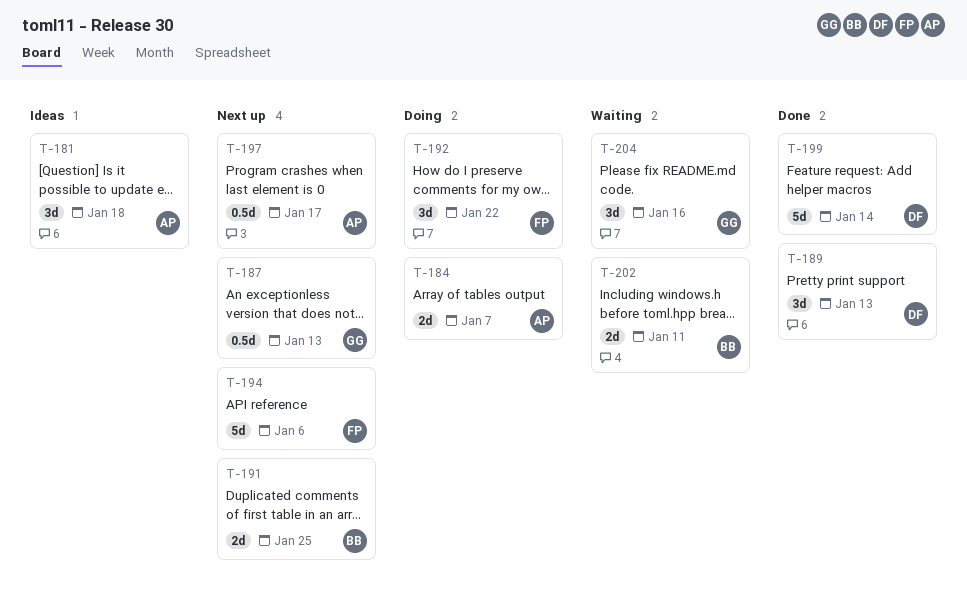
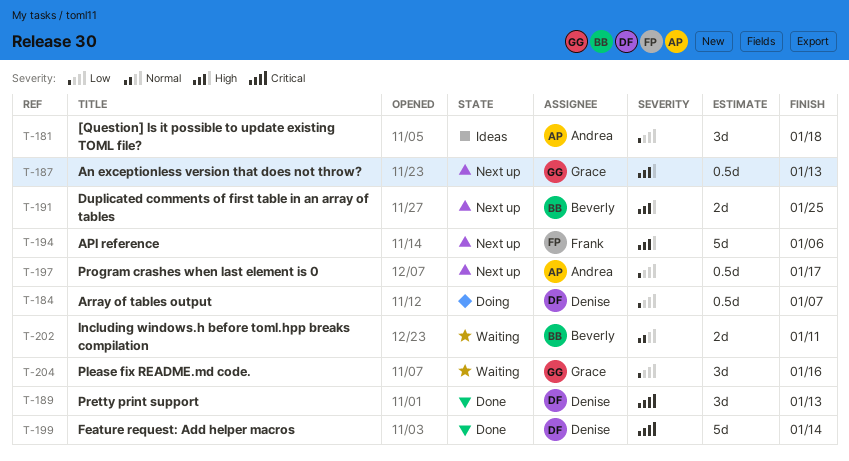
T-184, owner: Andrea -> Denise
T-184, estimate: 2d -> 0.5d
T-192: present -> none

